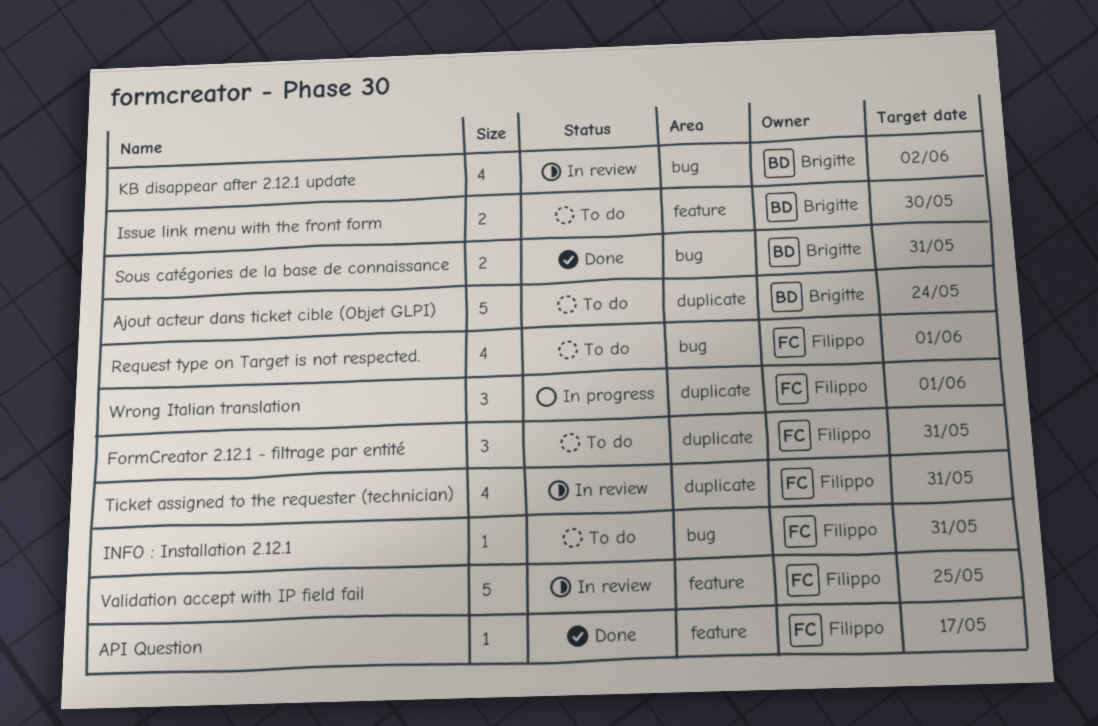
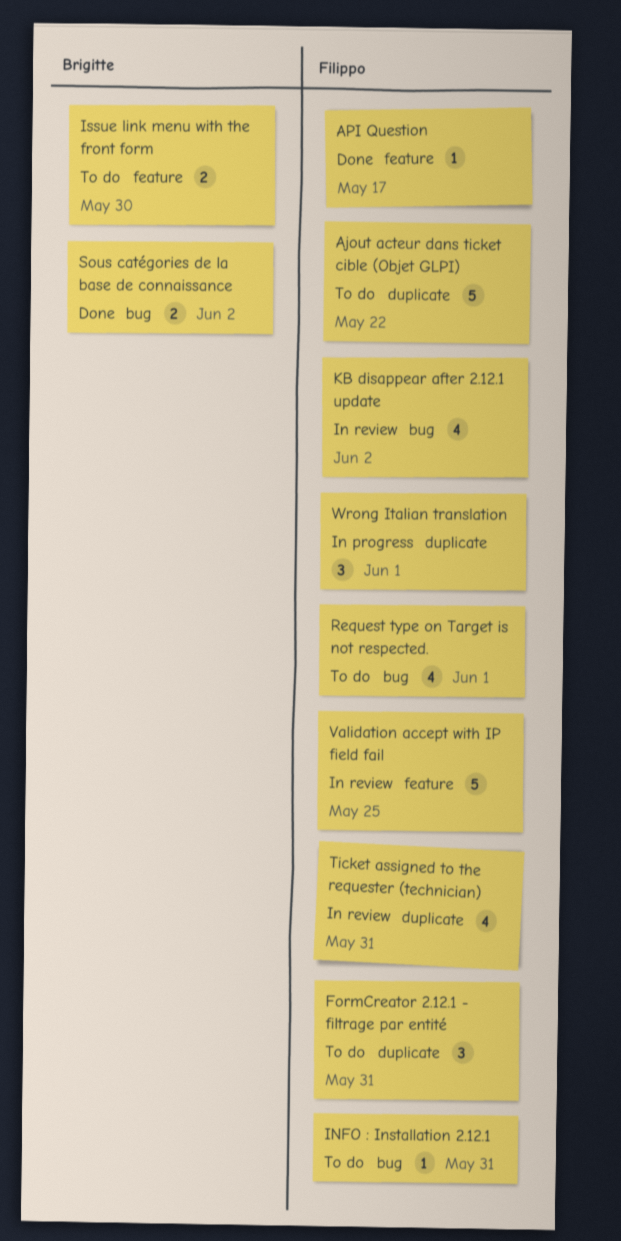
Ajout acteur dans ticket cible (Objet GLPI), owner: Brigitte -> Filippo
Ajout acteur dans ticket cible (Objet GLPI), due: May 24 -> May 22
KB disappear after 2.12.1 update, owner: Brigitte -> Filippo
Sous catégories de la base de connaissance, due: May 31 -> Jun 2

